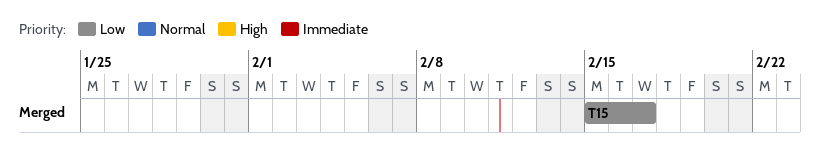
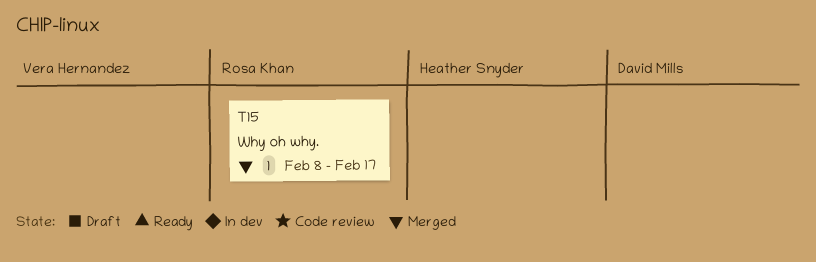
T15, start: Feb 15 -> Feb 8

